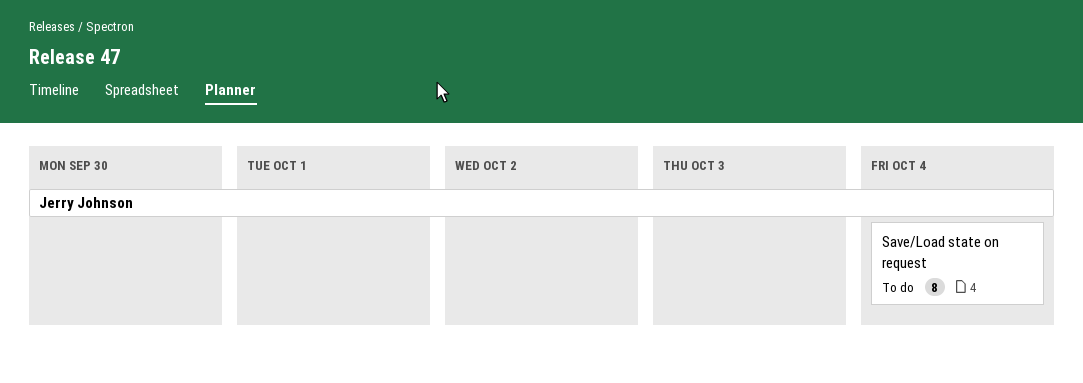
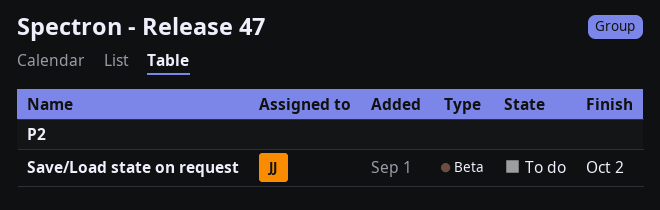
Save/Load state on request, due: Oct 4 -> Oct 2

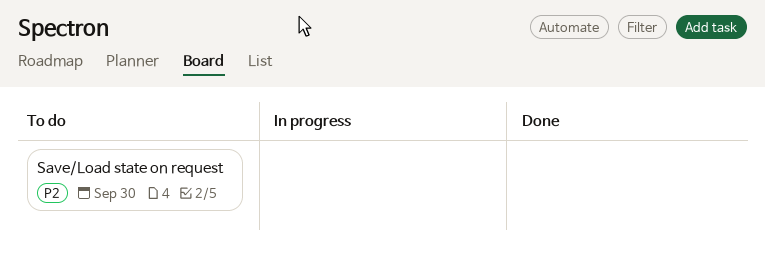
Save/Load state on request, due: Oct 2 -> Sep 30

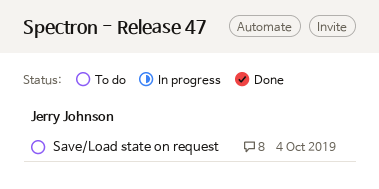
Save/Load state on request, due: Sep 30 -> Oct 4

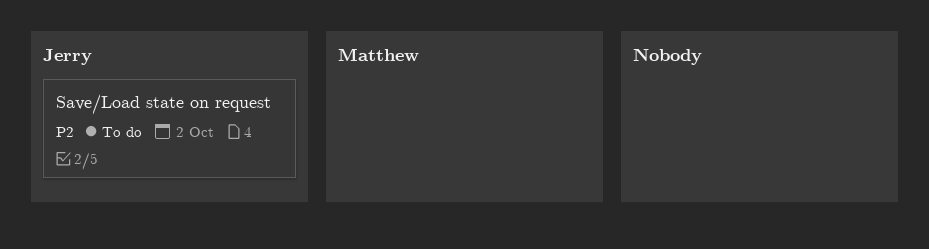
Save/Load state on request, due: Oct 4 -> Oct 2

